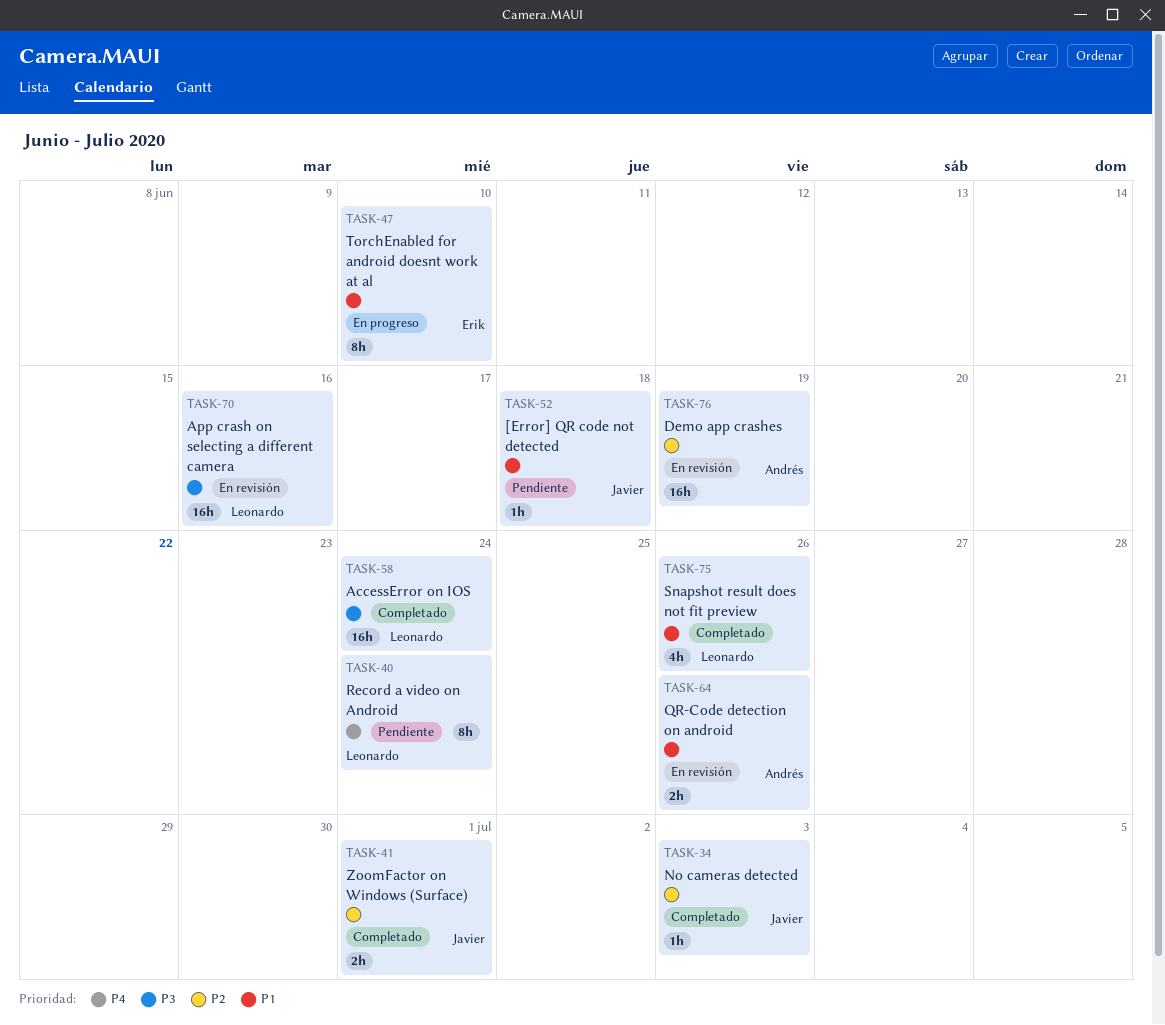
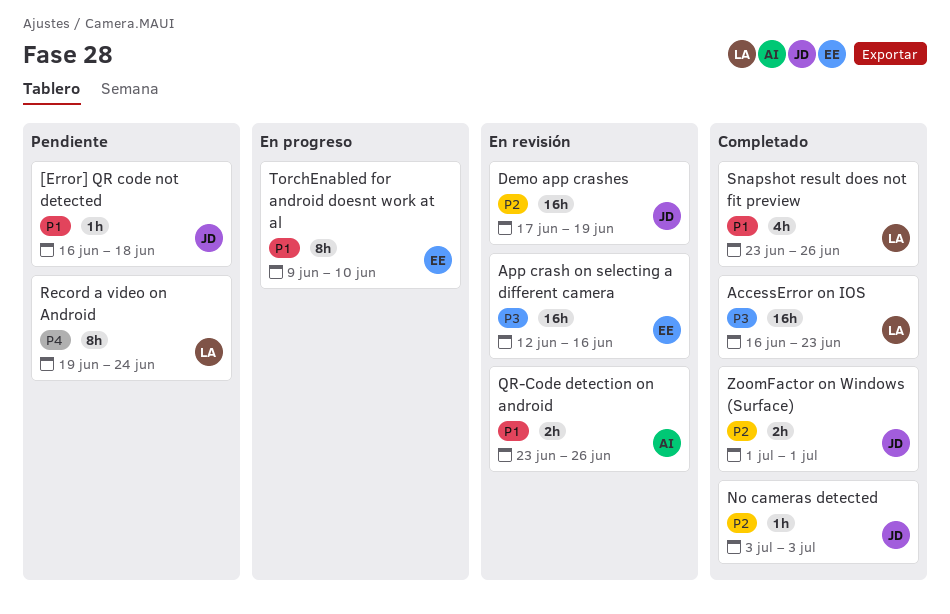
AccessError on IOS, due: Jun 24 -> Jun 23
App crash on selecting a different camera, owner: Leonardo -> Erik
Demo app crashes, owner: Andrés -> Javier

